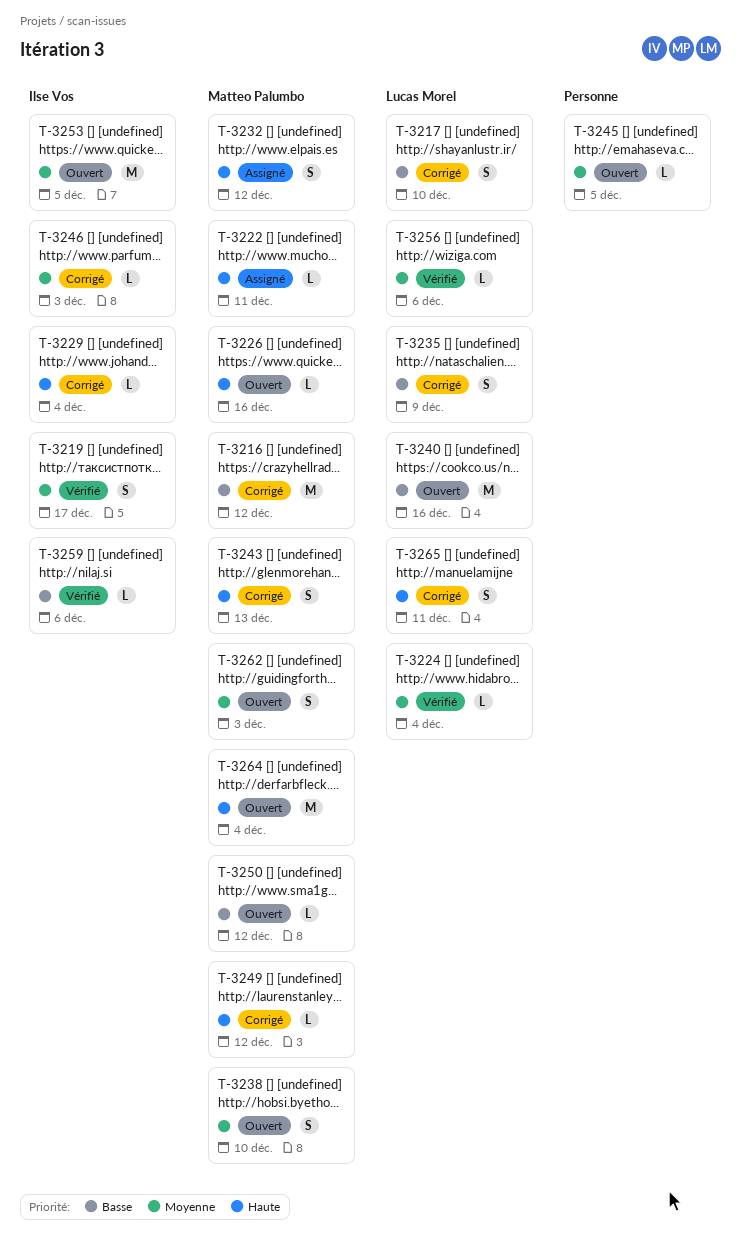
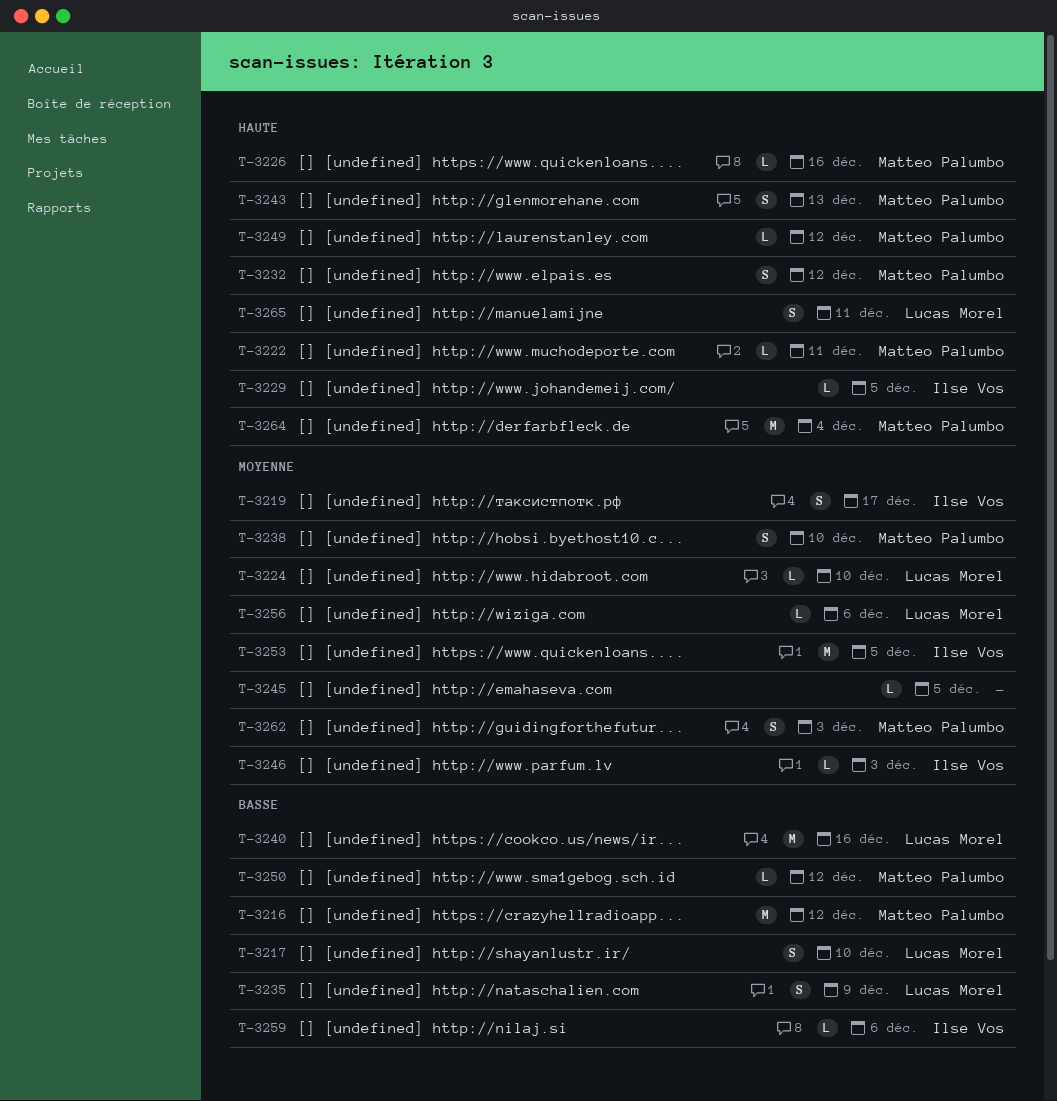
T-3224, due: Dec 4 -> Dec 10
T-3229, due: Dec 4 -> Dec 5

